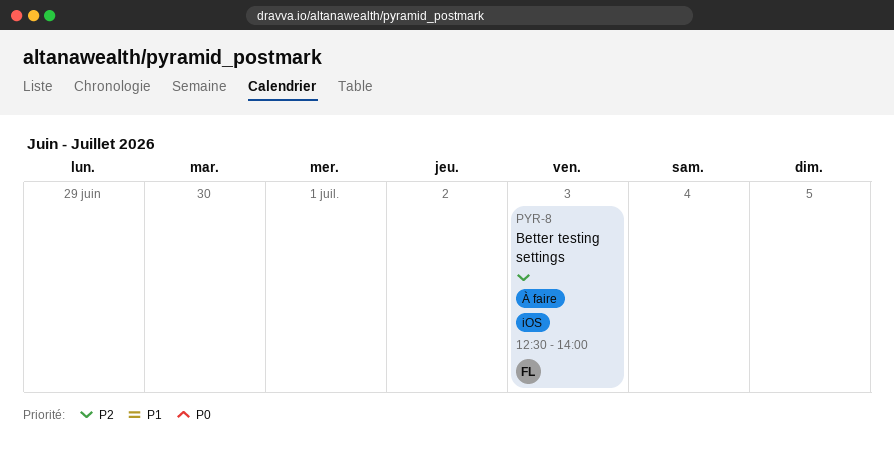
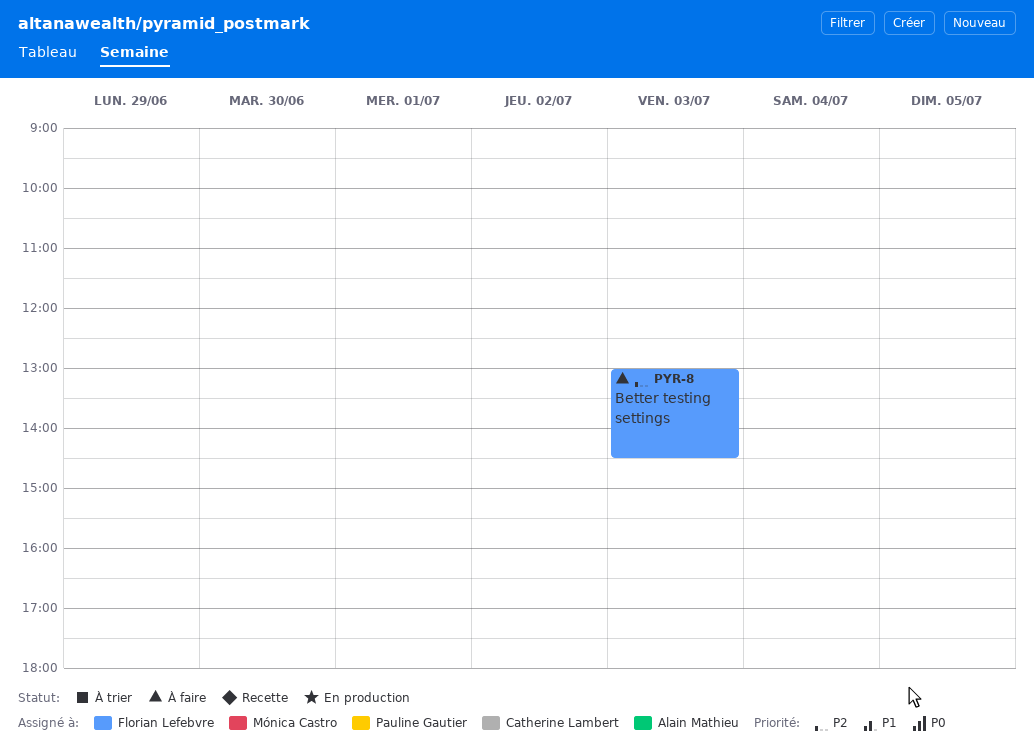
PYR-8, begins: 12:30 -> 13:00
PYR-8, ends: 14:00 -> 14:30

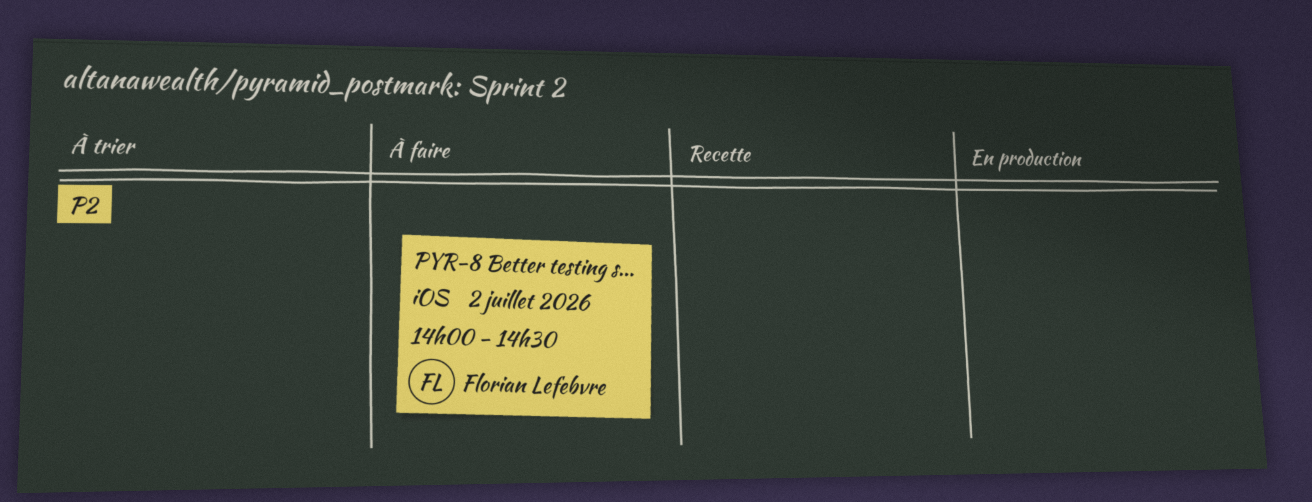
PYR-8, day: Jul 3 -> Jul 2
PYR-8, begins: 13:00 -> 14:00

